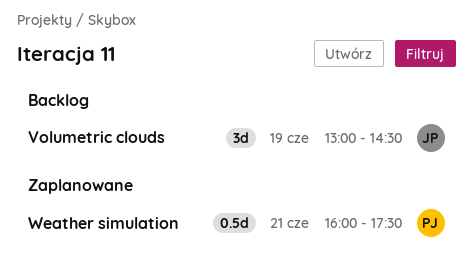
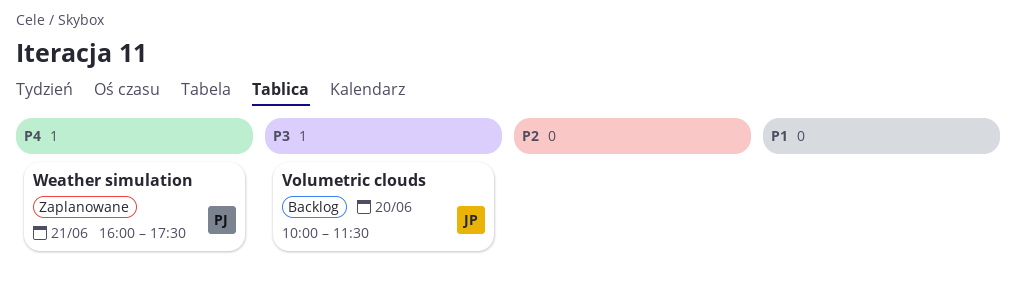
Volumetric clouds, day: Jun 19 -> Jun 20
Volumetric clouds, begins: 13:00 -> 10:00
Volumetric clouds, ends: 14:30 -> 11:30

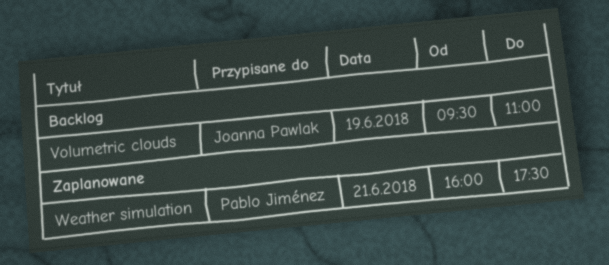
Volumetric clouds, day: Jun 20 -> Jun 19
Volumetric clouds, begins: 10:00 -> 09:30
Volumetric clouds, ends: 11:30 -> 11:00

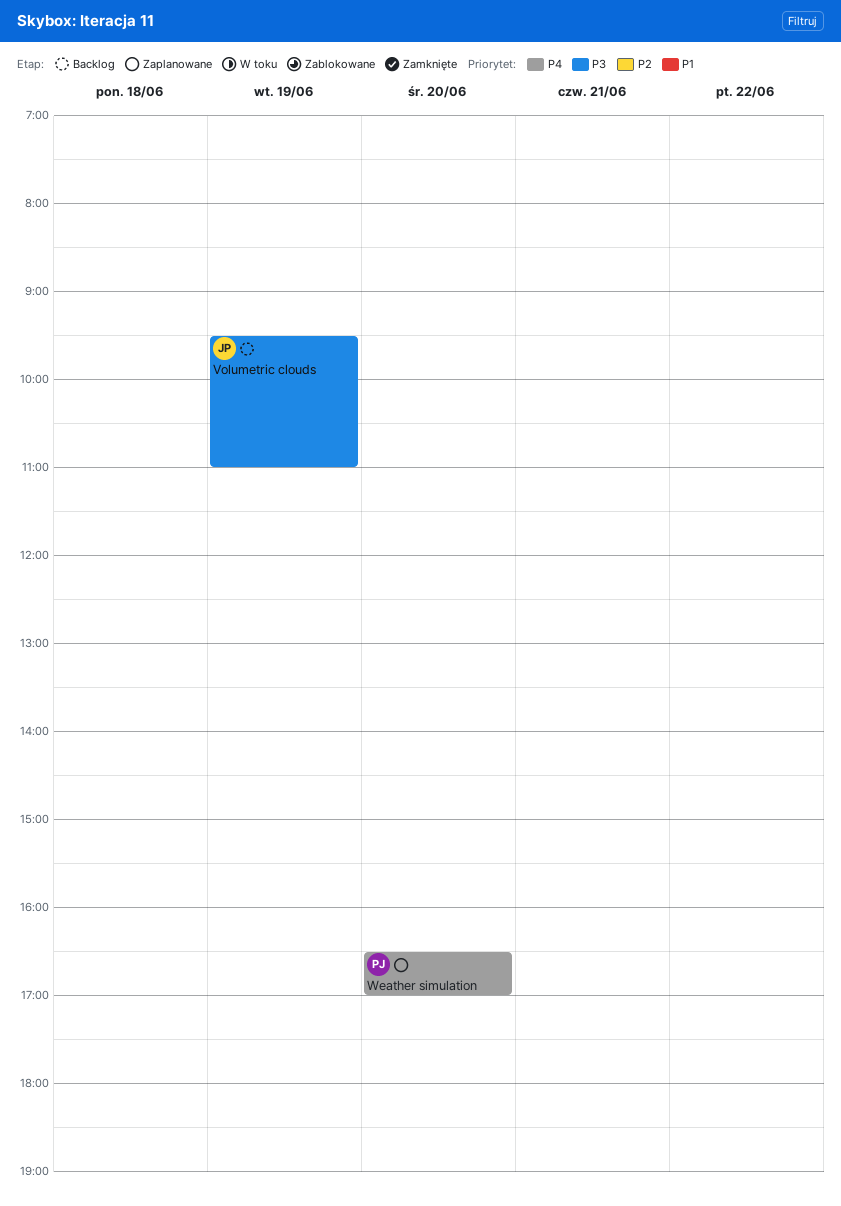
Weather simulation, day: Jun 21 -> Jun 20
Weather simulation, begins: 16:00 -> 16:30
Weather simulation, ends: 17:30 -> 17:00

